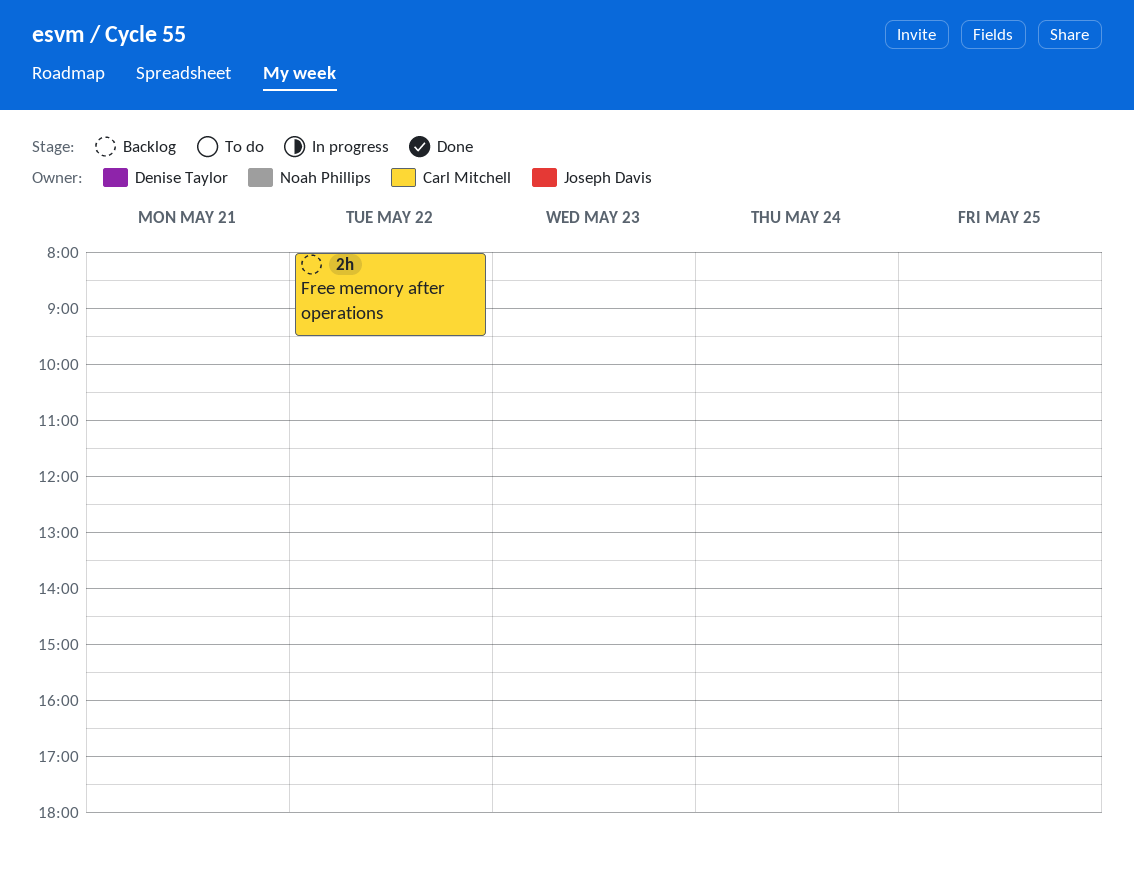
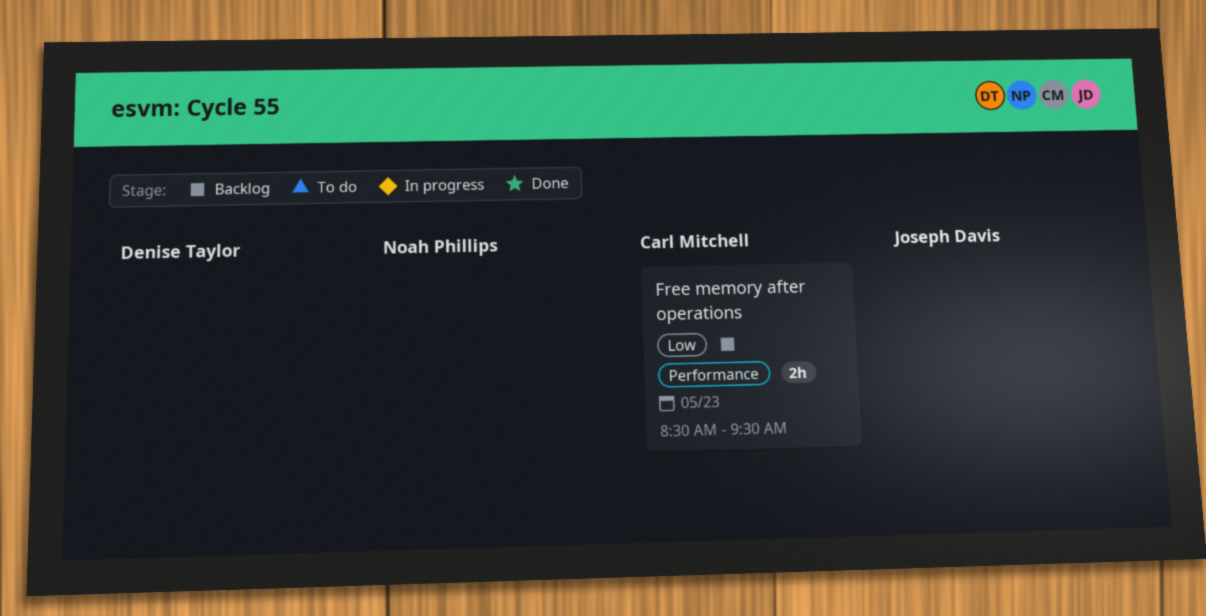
Free memory after operations, day: May 22 -> May 23
Free memory after operations, begins: 08:00 -> 08:30

